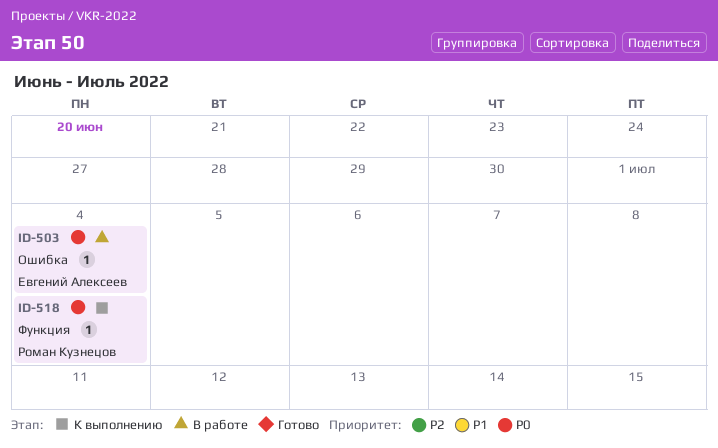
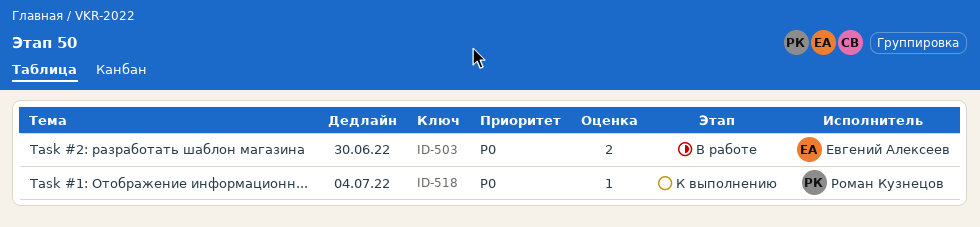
ID-503, estimate: 1 -> 2
ID-503, due: Jul 4 -> Jun 30

